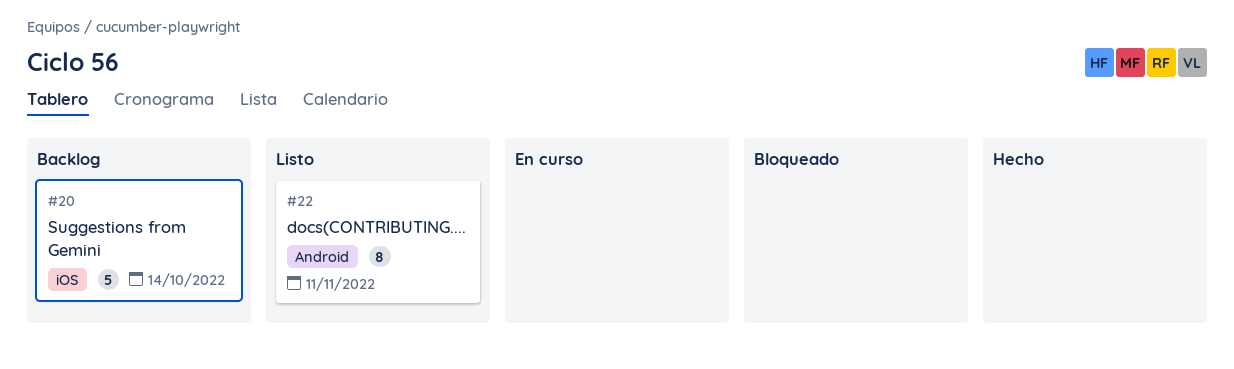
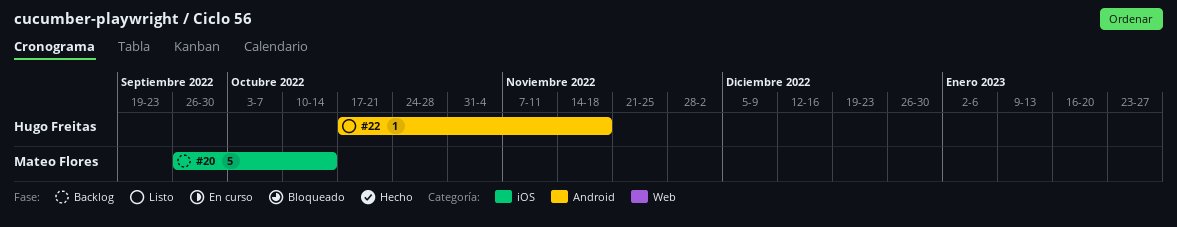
#22, estimate: 8 -> 1
#22, due: Nov 11 -> Nov 18

